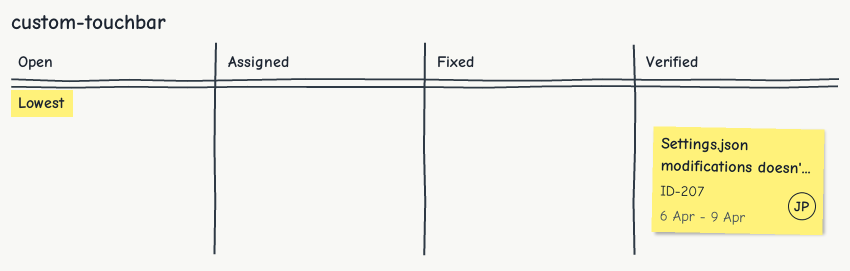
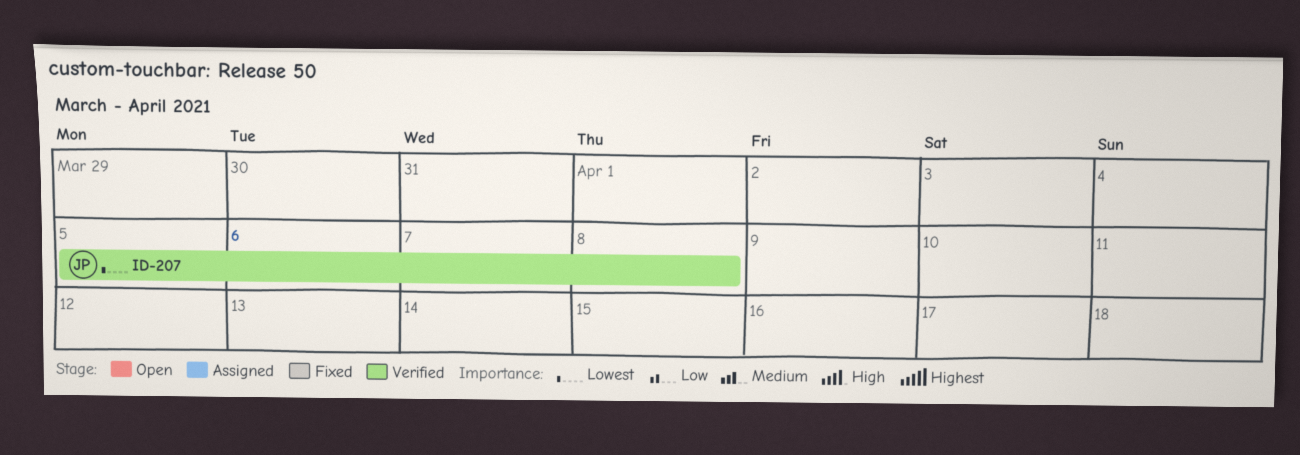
ID-207, start: Apr 6 -> Apr 5
ID-207, due: Apr 9 -> Apr 8

